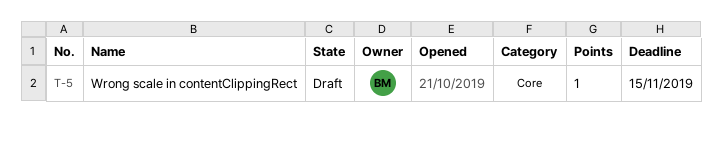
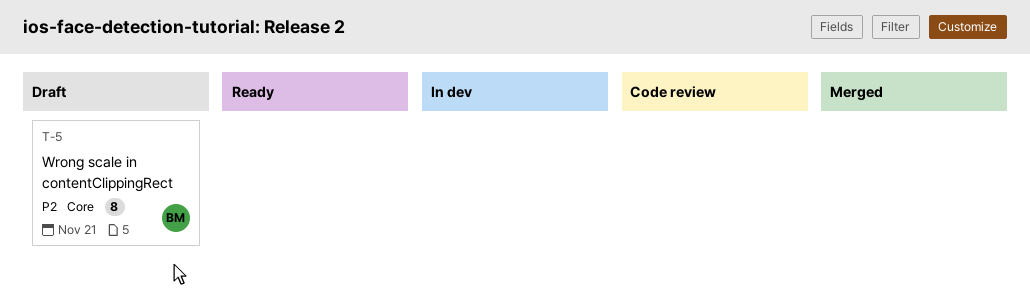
T-5, estimate: 1 -> 8
T-5, due: Nov 15 -> Nov 21

